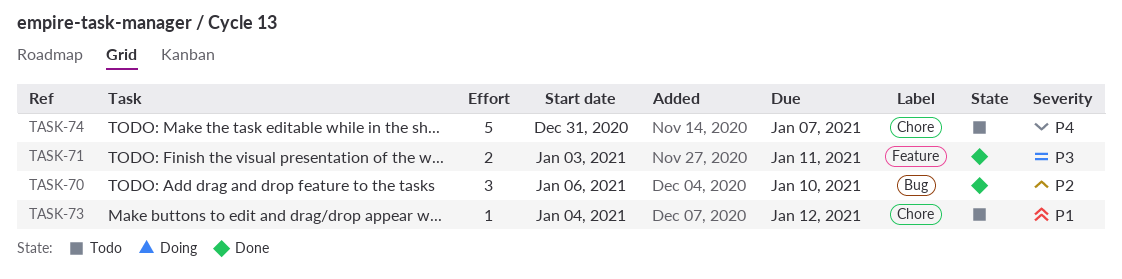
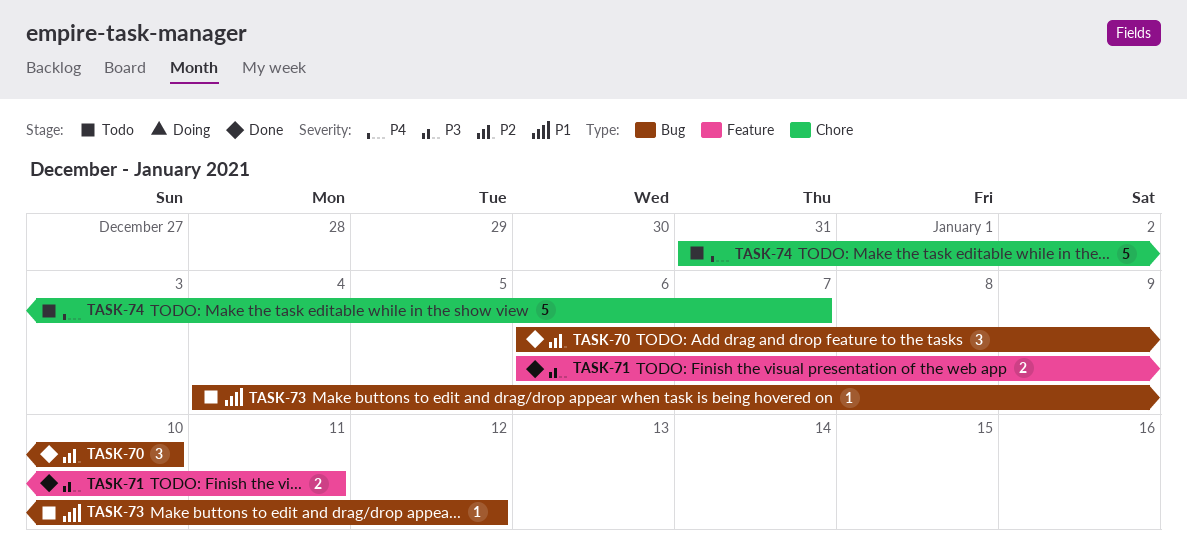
TASK-71, start: Jan 3 -> Jan 6
TASK-73, label: Chore -> Bug

